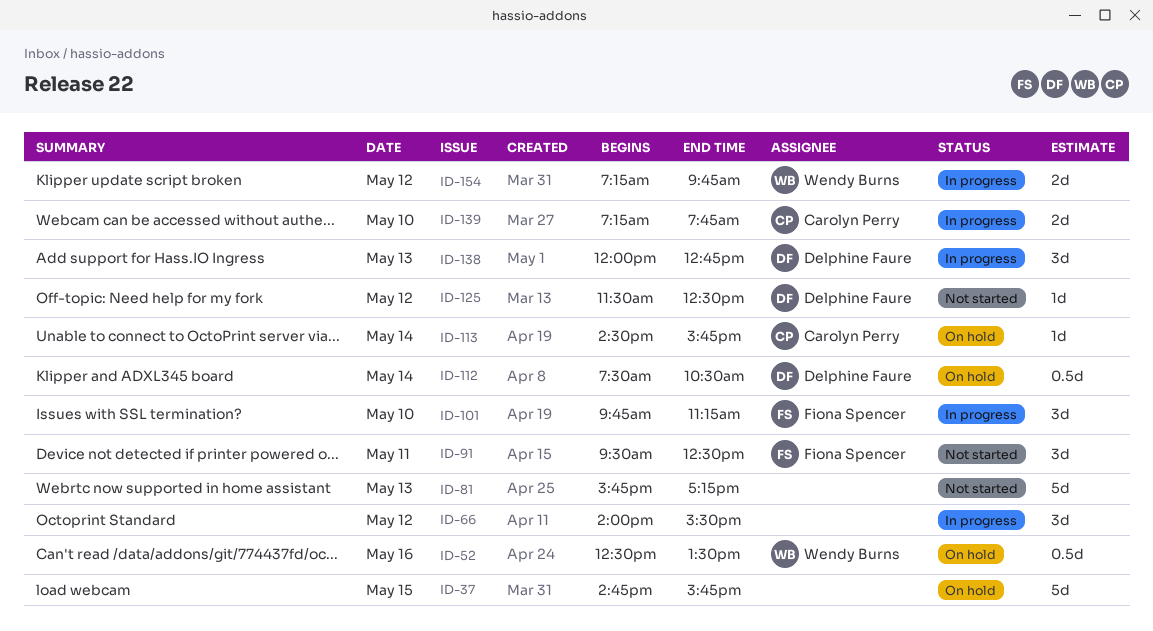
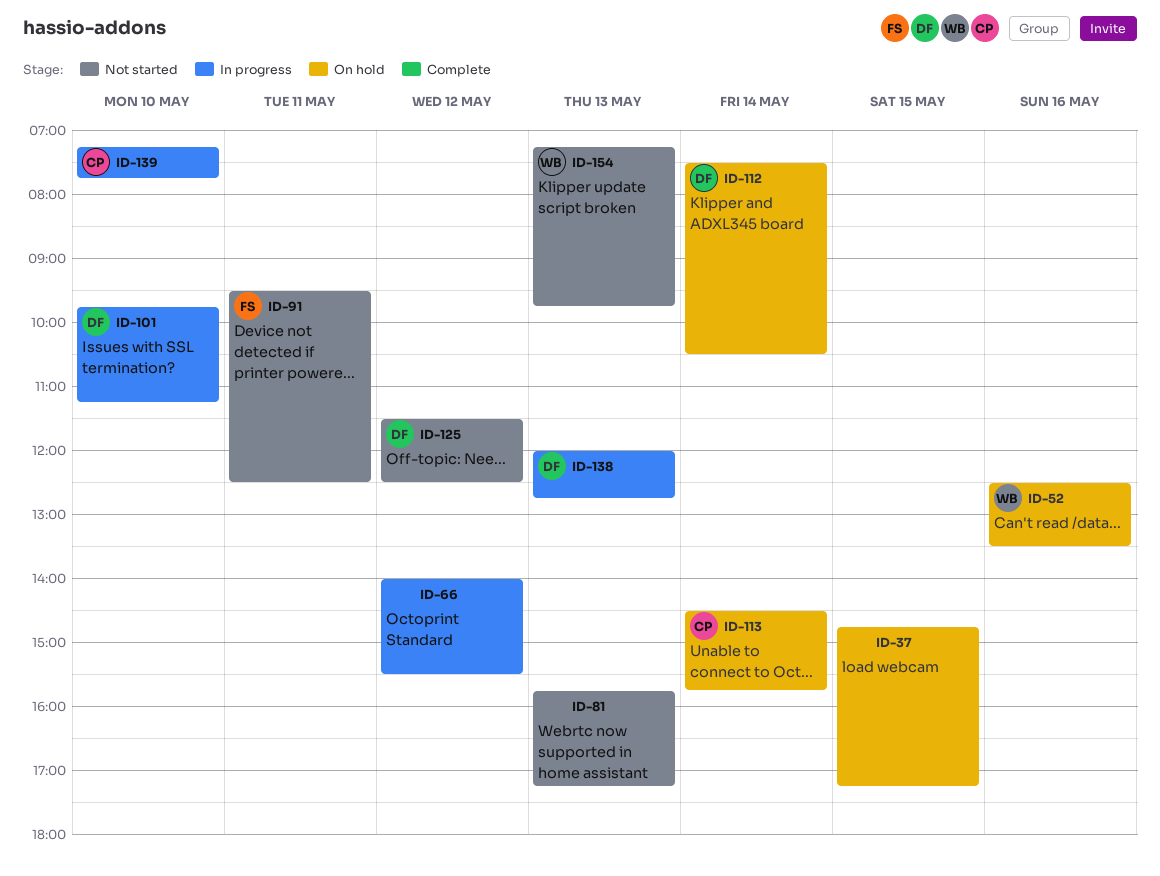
ID-37, ends: 15:45 -> 17:15
ID-101, owner: Fiona Spencer -> Delphine Faure
ID-154, status: In progress -> Not started
ID-154, day: May 12 -> May 13

